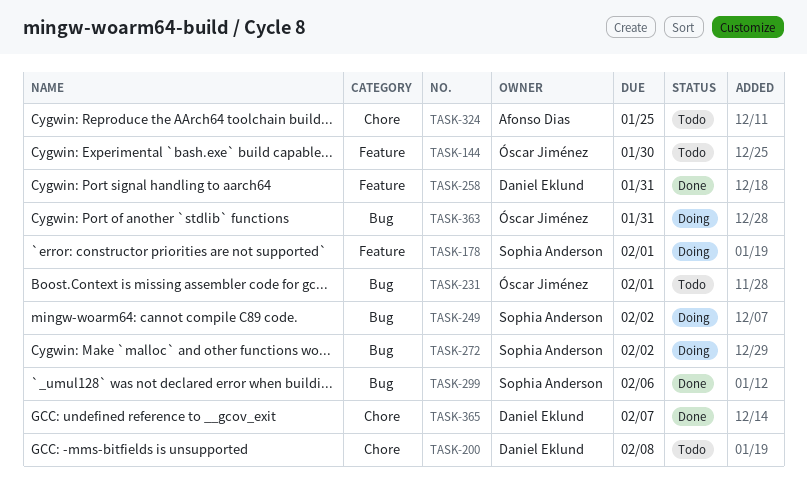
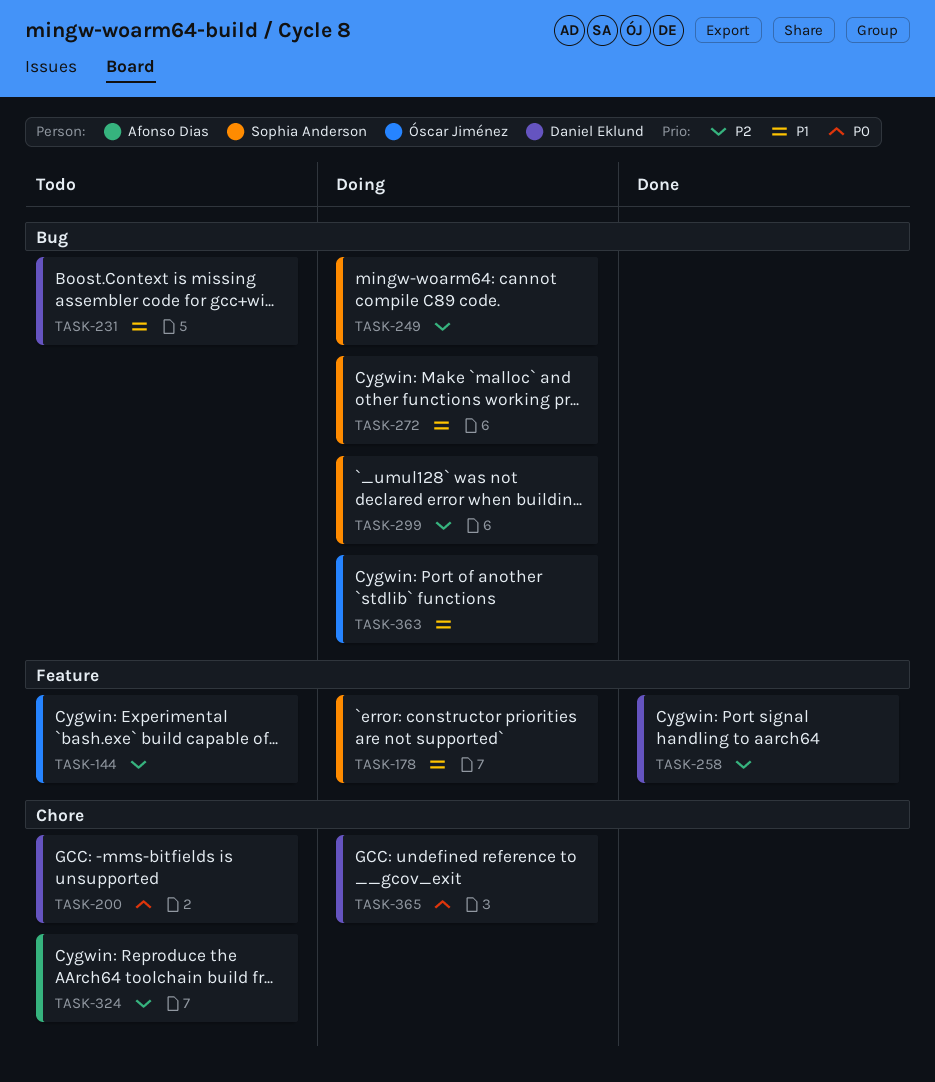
TASK-231, owner: Óscar Jiménez -> Daniel Eklund
TASK-299, status: Done -> Doing
TASK-365, status: Done -> Doing

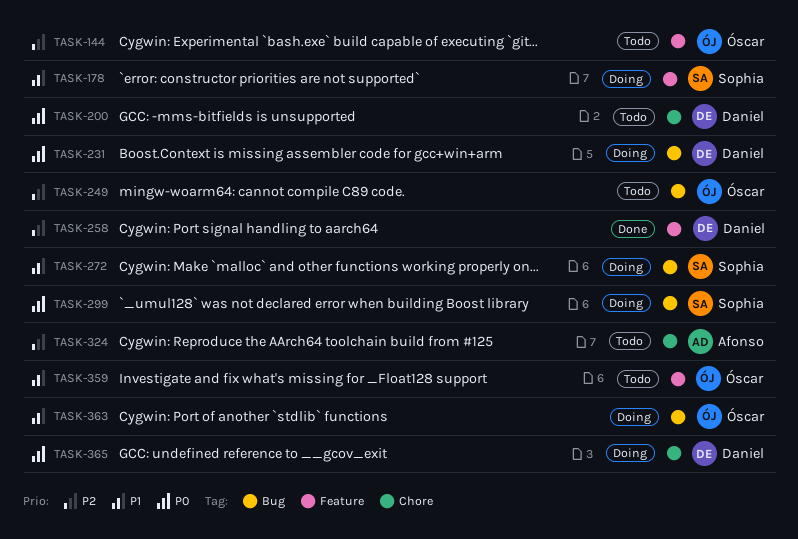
TASK-231, status: Todo -> Doing
TASK-231, priority: P1 -> P0
TASK-249, status: Doing -> Todo
TASK-249, owner: Sophia Anderson -> Óscar Jiménez
TASK-299, priority: P2 -> P0
TASK-359: none -> present

